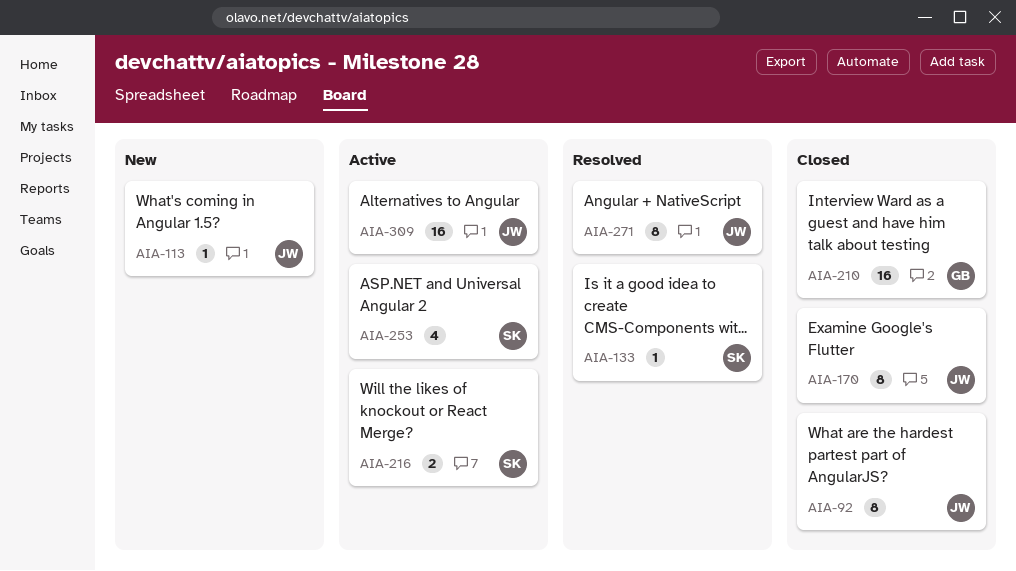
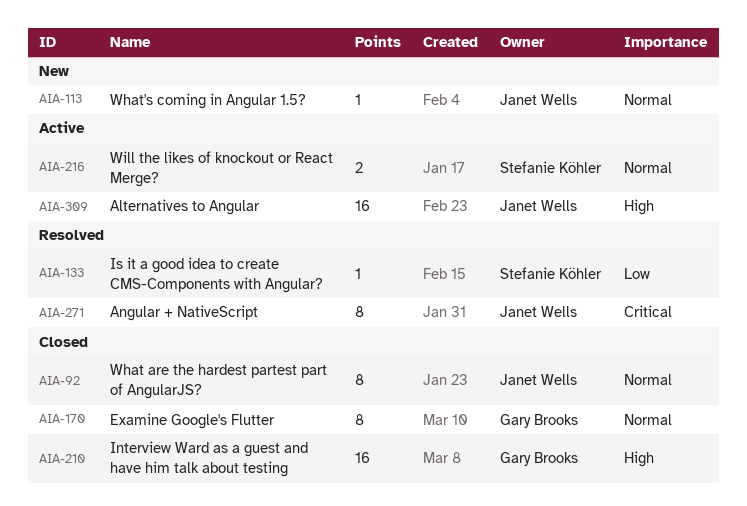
AIA-170, owner: Janet Wells -> Gary Brooks
AIA-253: present -> none

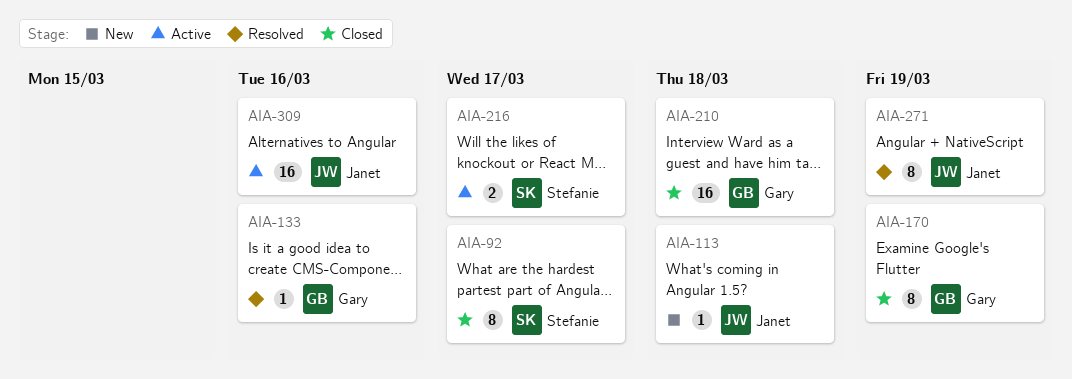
AIA-92, owner: Janet Wells -> Stefanie Köhler
AIA-133, owner: Stefanie Köhler -> Gary Brooks

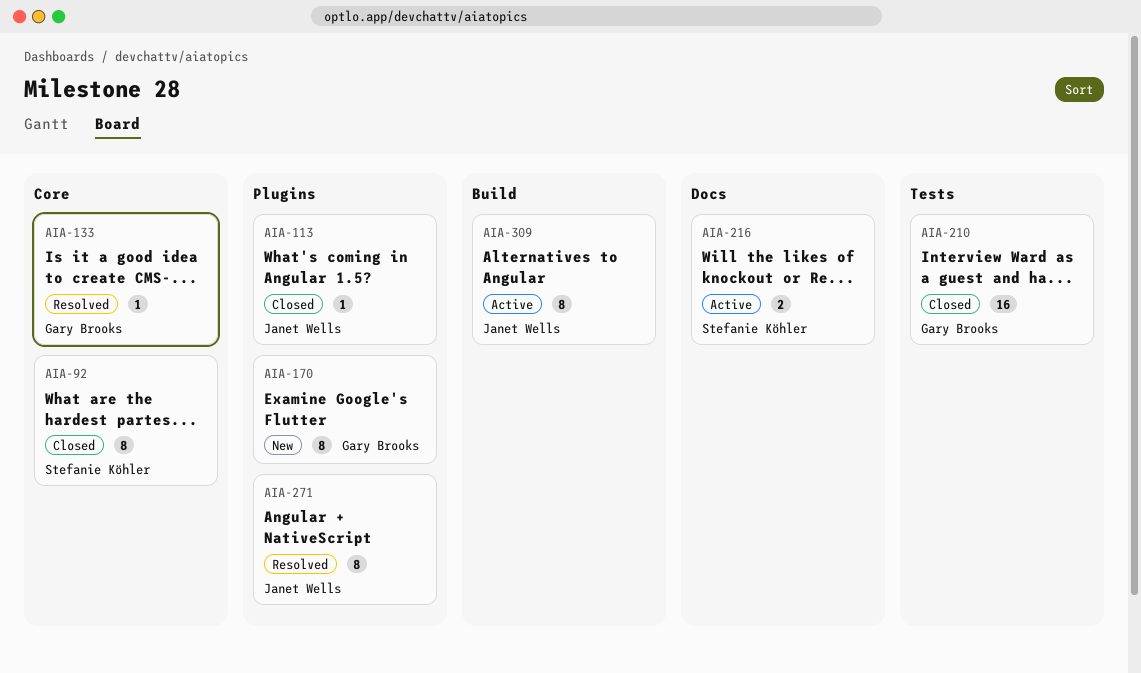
AIA-113, status: New -> Closed
AIA-170, status: Closed -> New
AIA-309, estimate: 16 -> 8

